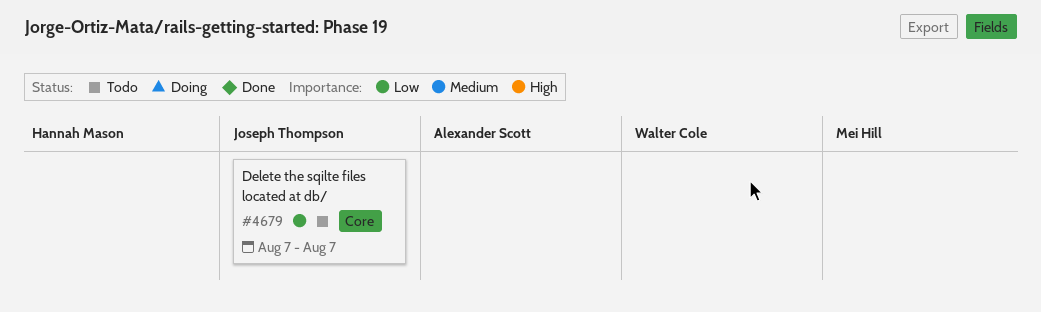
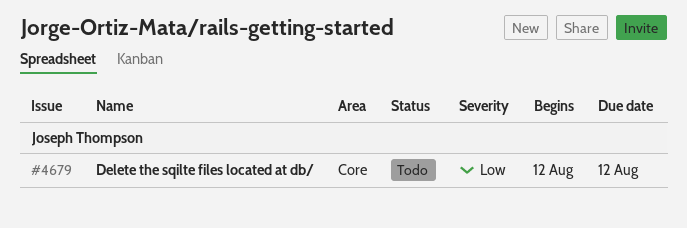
#4679, start: Aug 7 -> Aug 12
#4679, due: Aug 7 -> Aug 12

